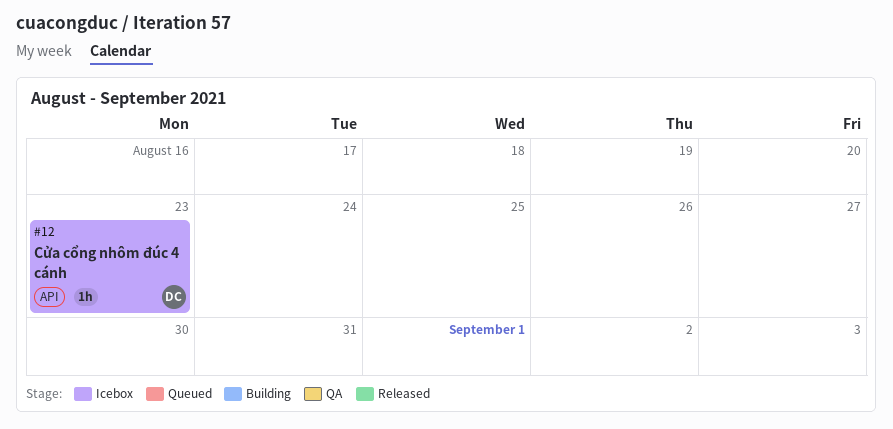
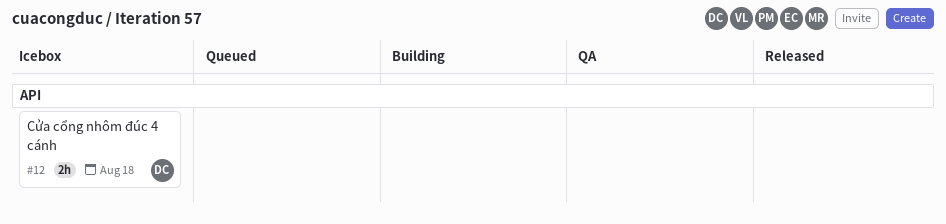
#12, estimate: 1h -> 2h
#12, due: Aug 23 -> Aug 18

